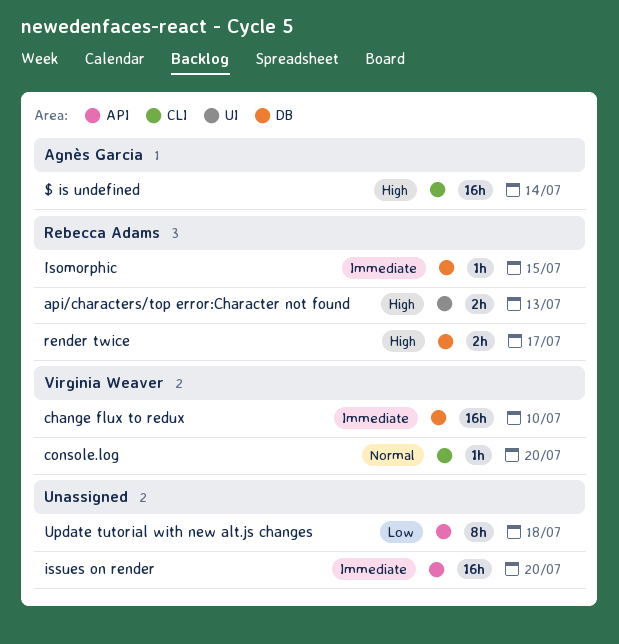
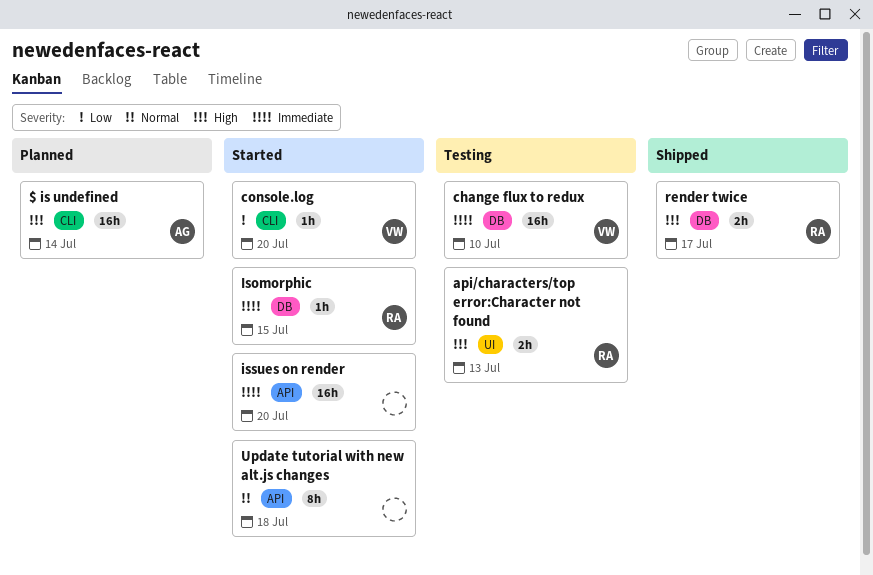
console.log, priority: Normal -> Low
Update tutorial with new alt.js changes, priority: Low -> Normal

